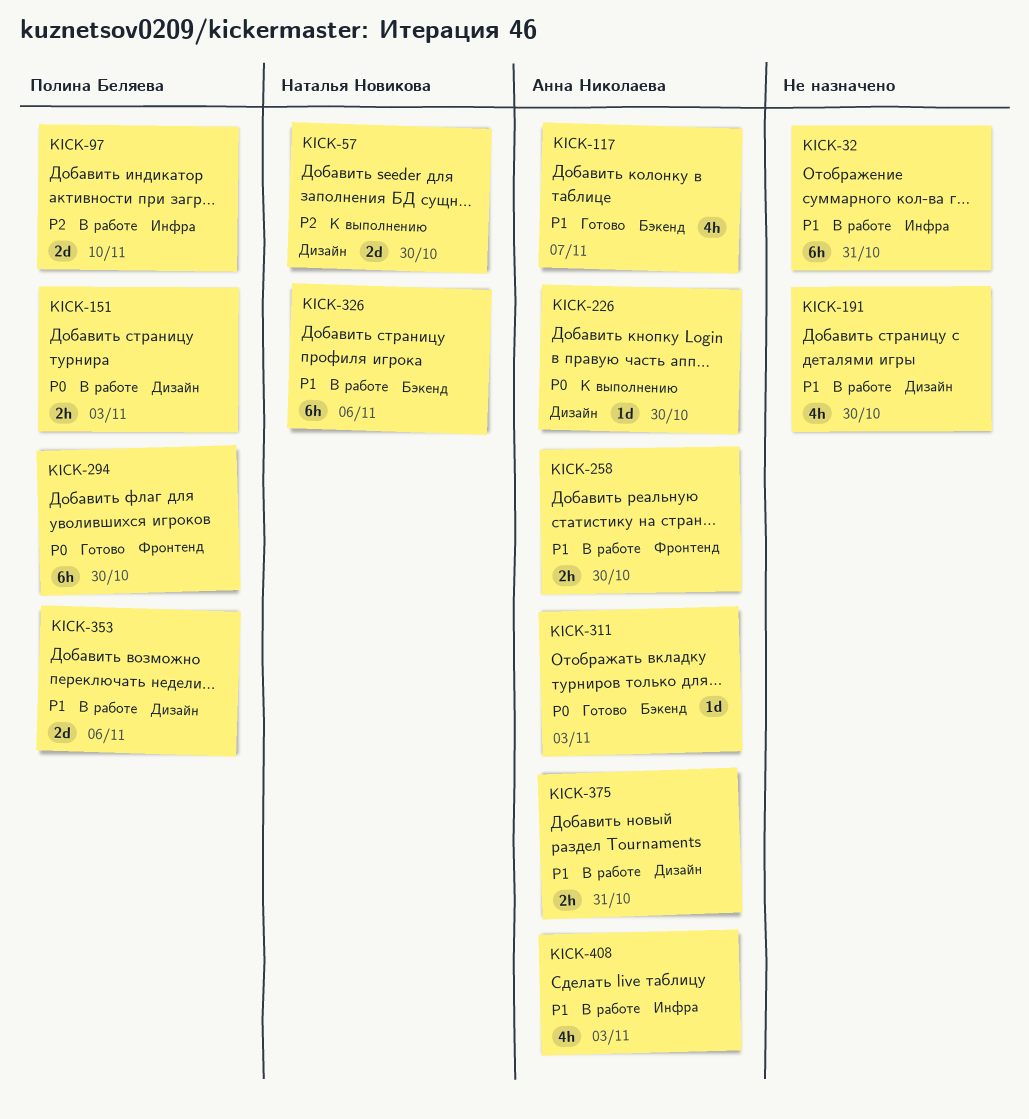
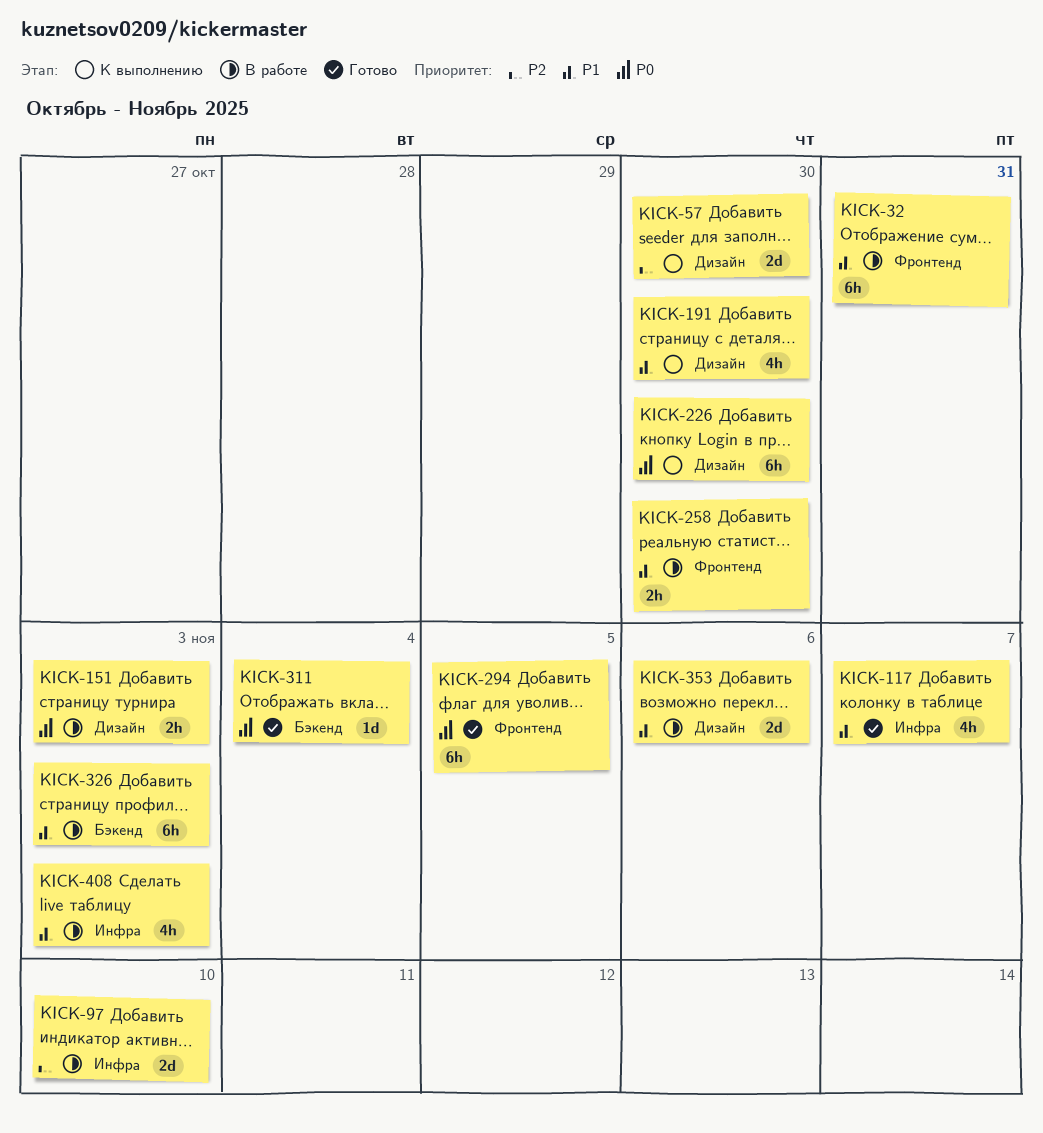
KICK-32, label: Инфра -> Фронтенд
KICK-117, label: Бэкенд -> Инфра
KICK-191, status: В работе -> К выполнению
KICK-226, estimate: 1d -> 6h
KICK-294, due: Oct 30 -> Nov 5
KICK-311, due: Nov 3 -> Nov 4
KICK-326, due: Nov 6 -> Nov 3
KICK-375: present -> none

